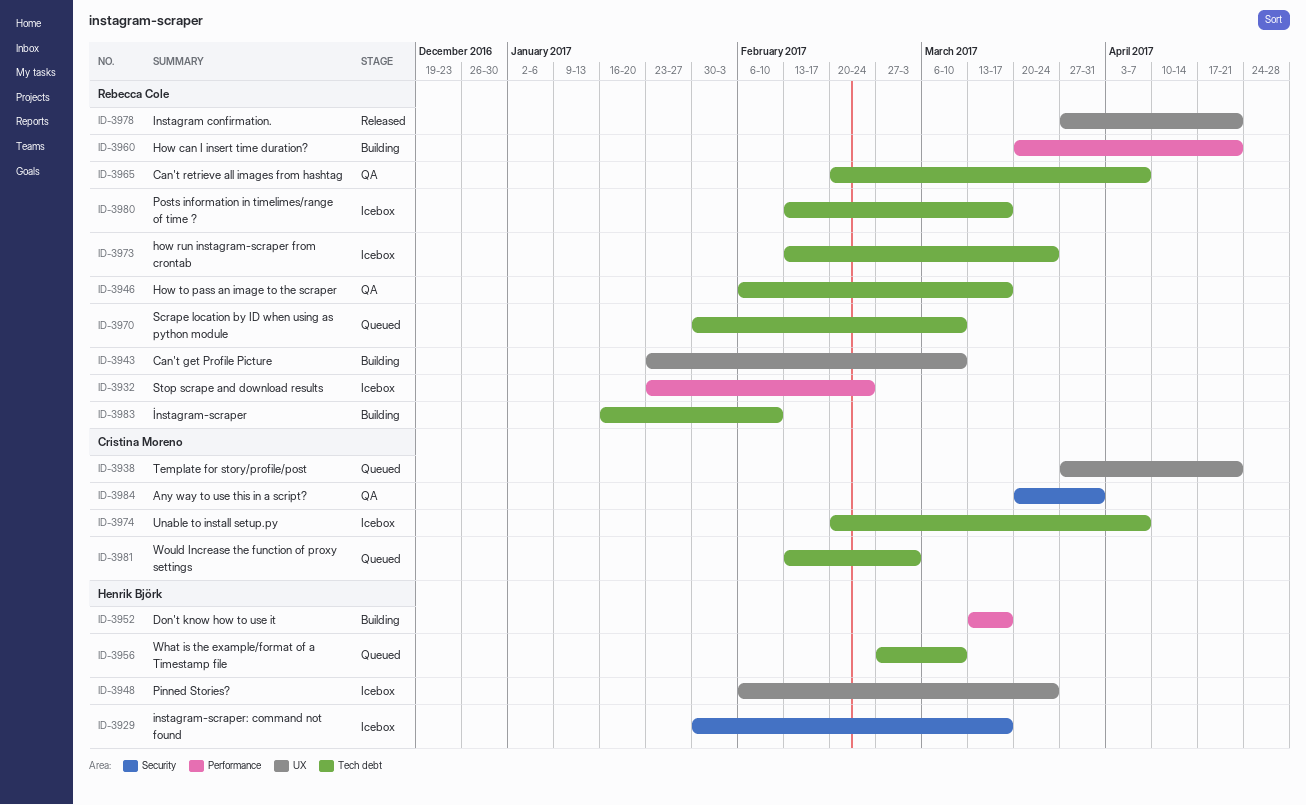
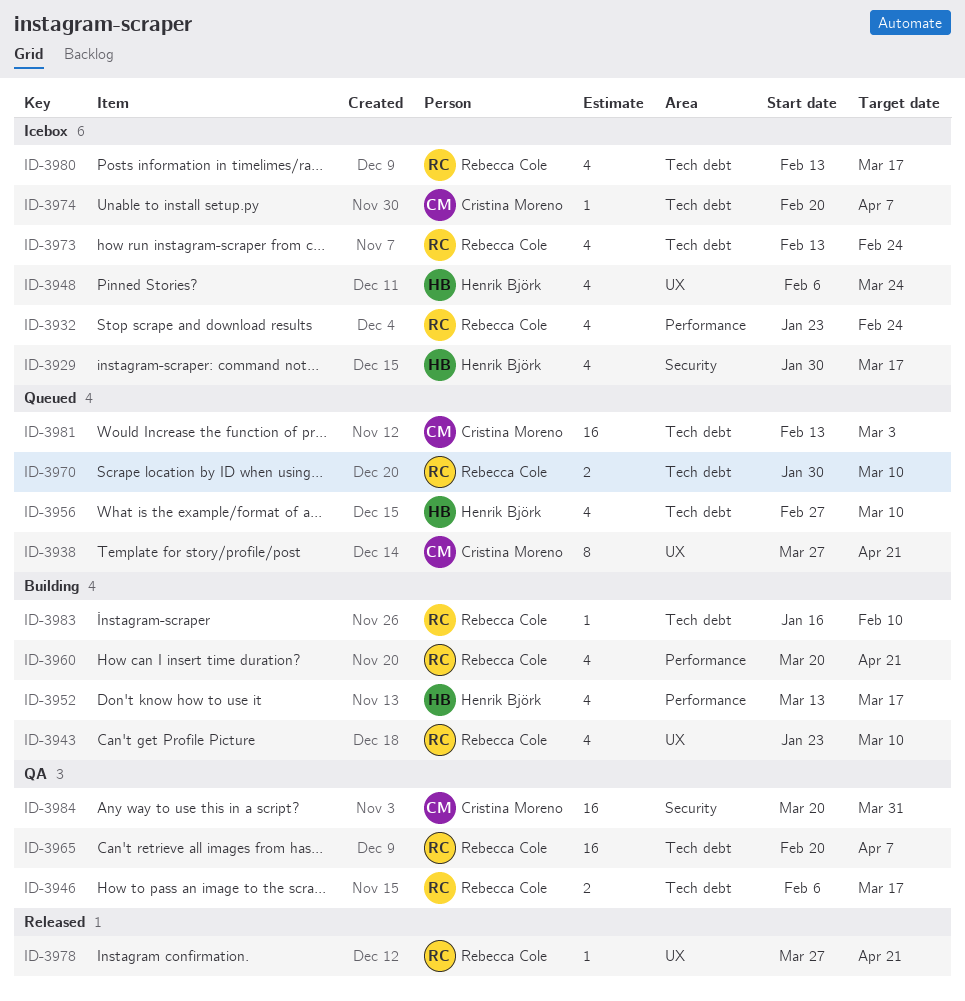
ID-3973, due: Mar 24 -> Feb 24

